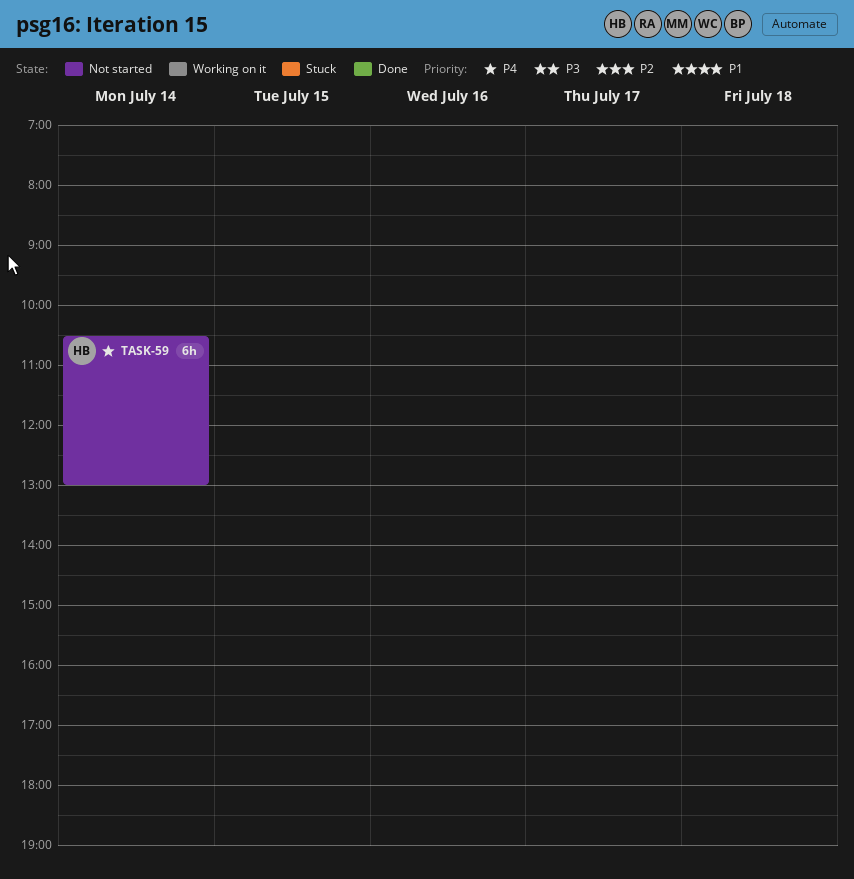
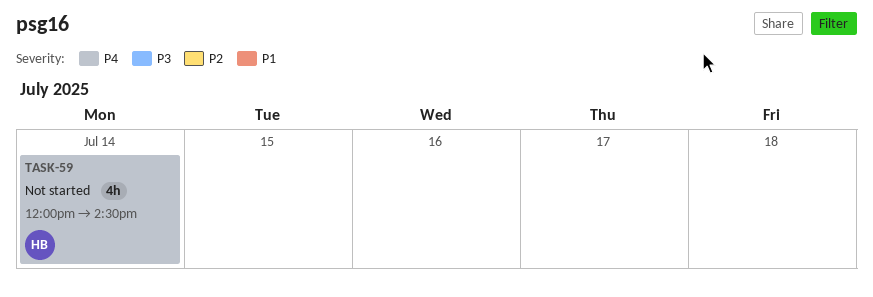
TASK-59, estimate: 6h -> 4h
TASK-59, begins: 10:30 -> 12:00
TASK-59, ends: 13:00 -> 14:30

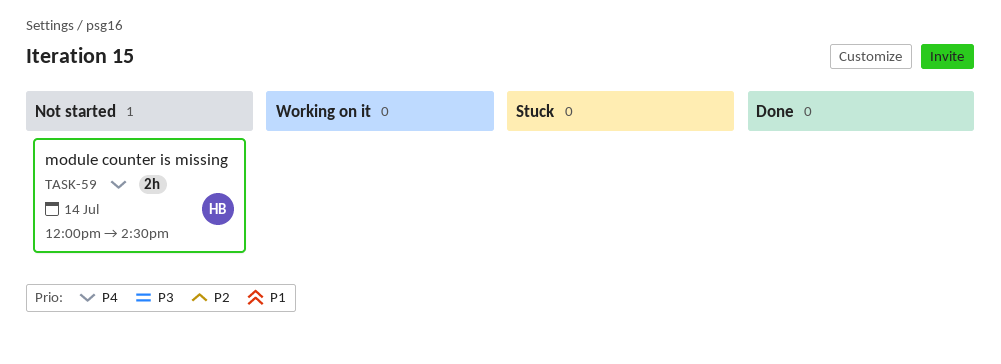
TASK-59, estimate: 4h -> 2h

